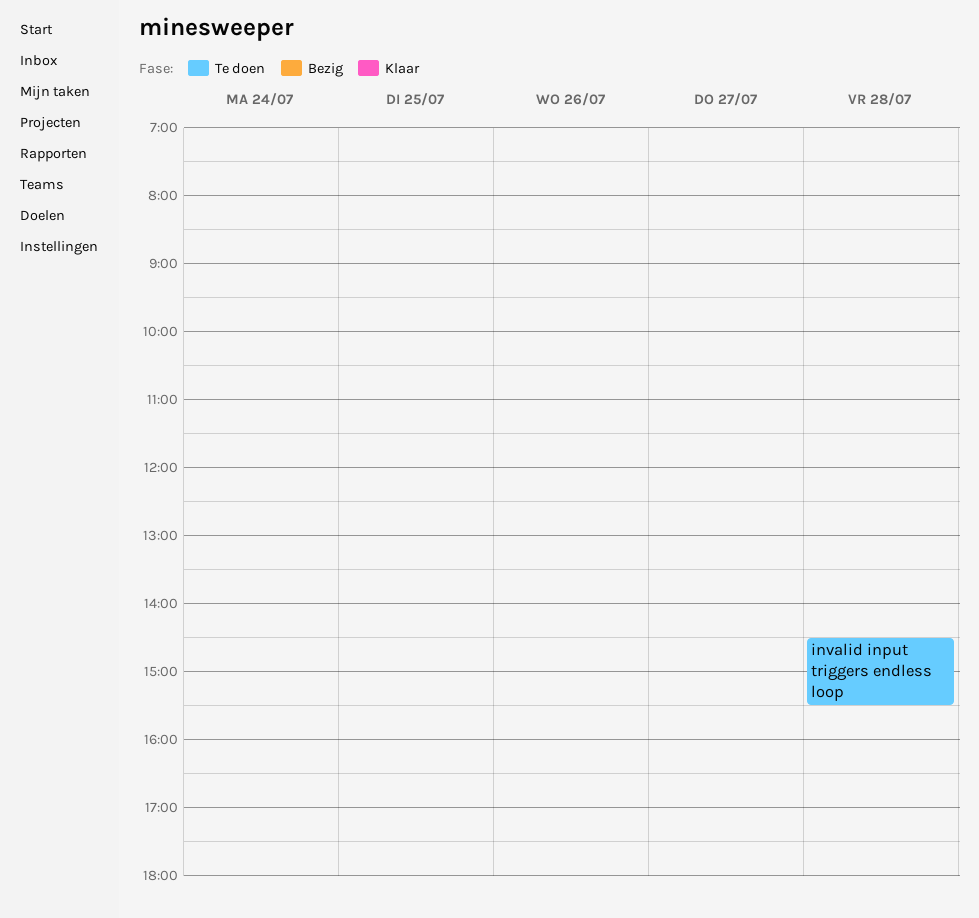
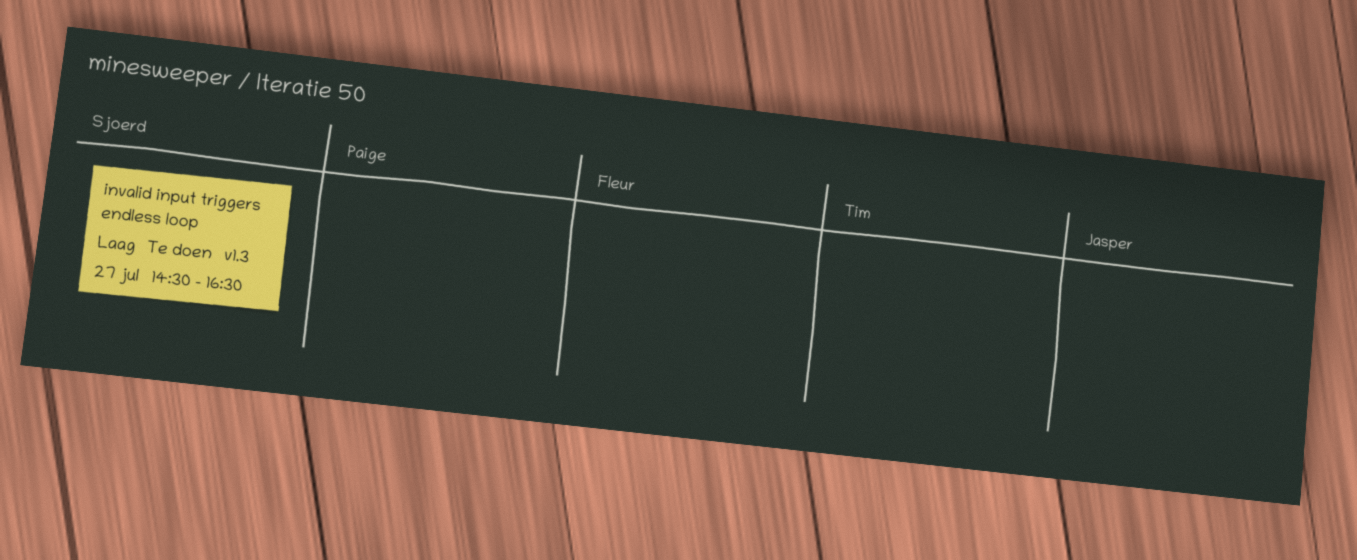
invalid input triggers endless loop, day: Jul 28 -> Jul 27
invalid input triggers endless loop, ends: 15:30 -> 16:30

